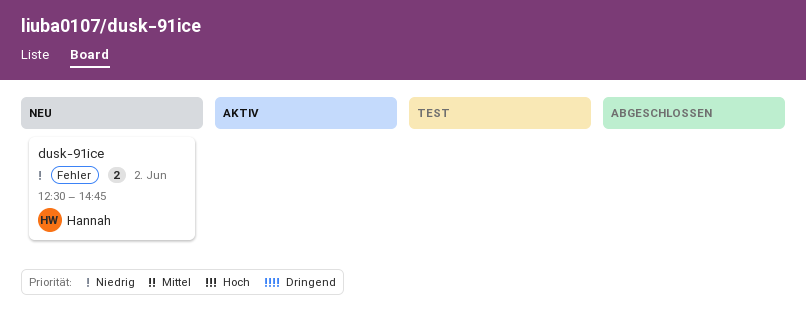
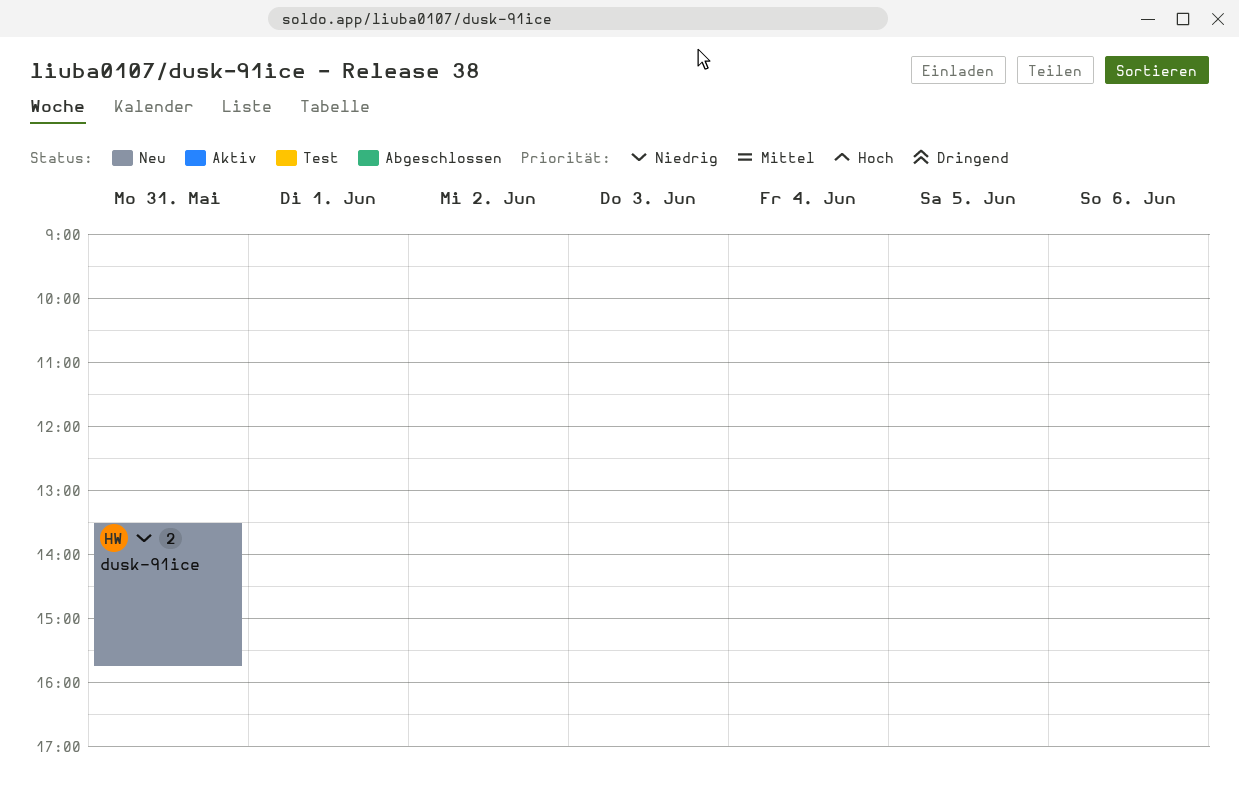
dusk-91ice, day: Jun 2 -> May 31
dusk-91ice, begins: 12:30 -> 13:30
dusk-91ice, ends: 14:45 -> 15:45

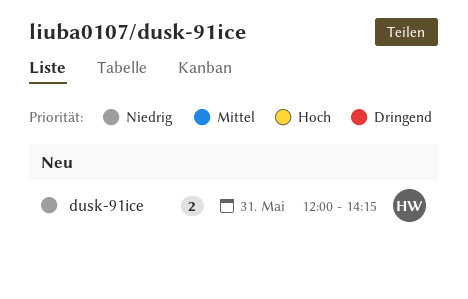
dusk-91ice, begins: 13:30 -> 12:00
dusk-91ice, ends: 15:45 -> 14:15

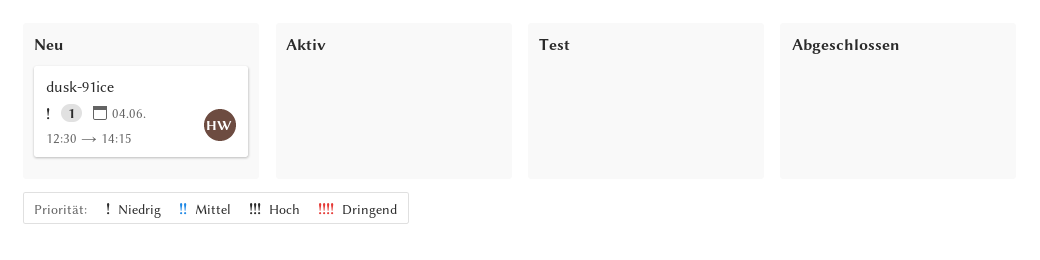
dusk-91ice, estimate: 2 -> 1
dusk-91ice, day: May 31 -> Jun 4
dusk-91ice, begins: 12:00 -> 12:30

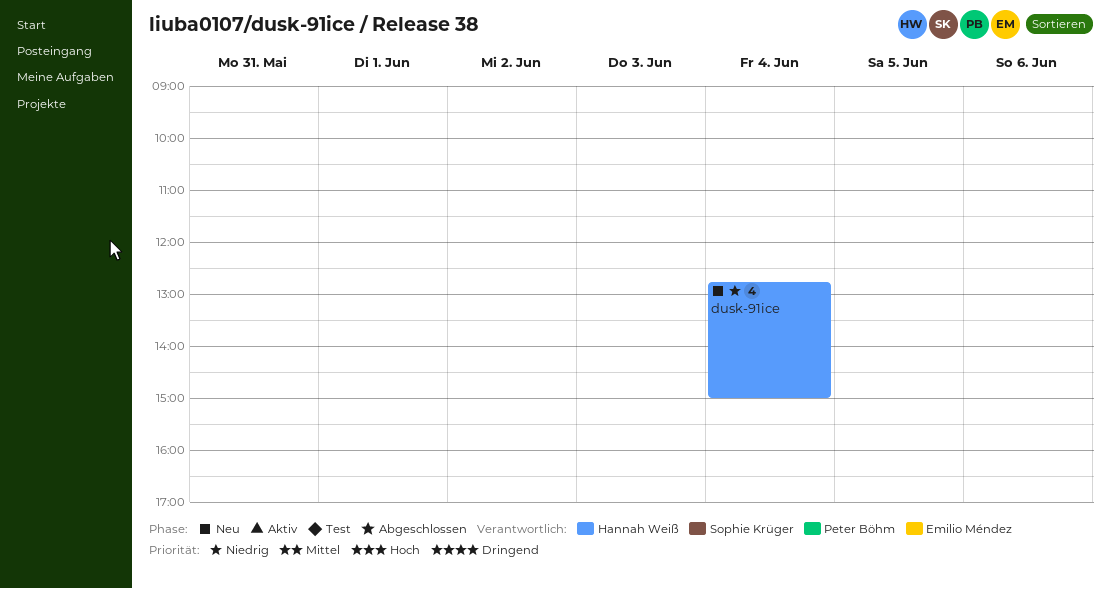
dusk-91ice, estimate: 1 -> 4
dusk-91ice, begins: 12:30 -> 12:45
dusk-91ice, ends: 14:15 -> 15:00

